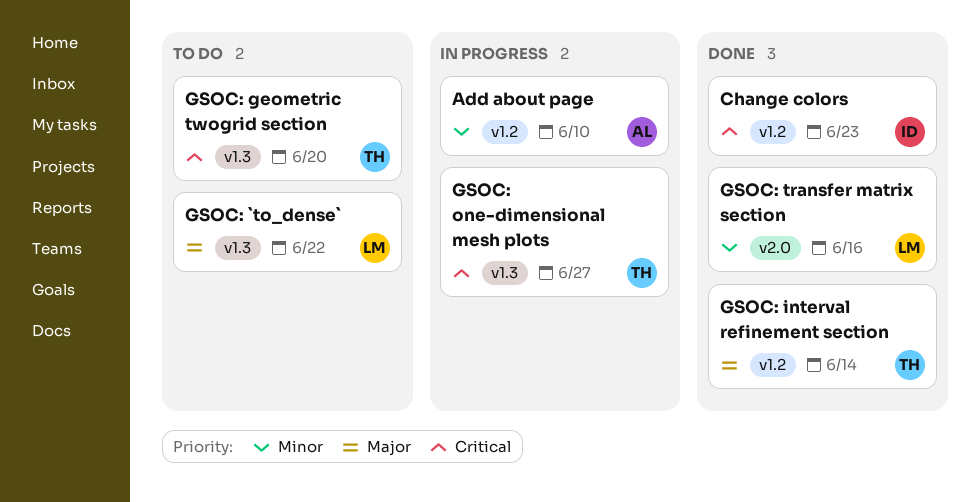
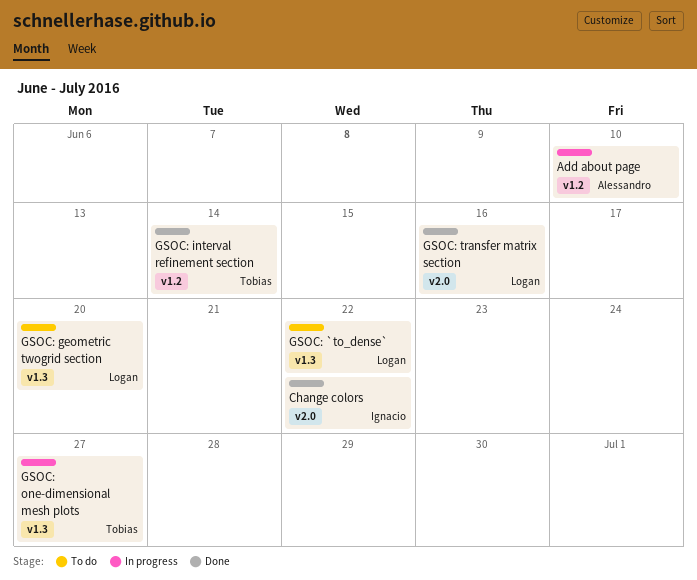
Change colors, label: v1.2 -> v2.0
Change colors, due: Jun 23 -> Jun 22
GSOC: geometric twogrid section, owner: Tobias -> Logan

